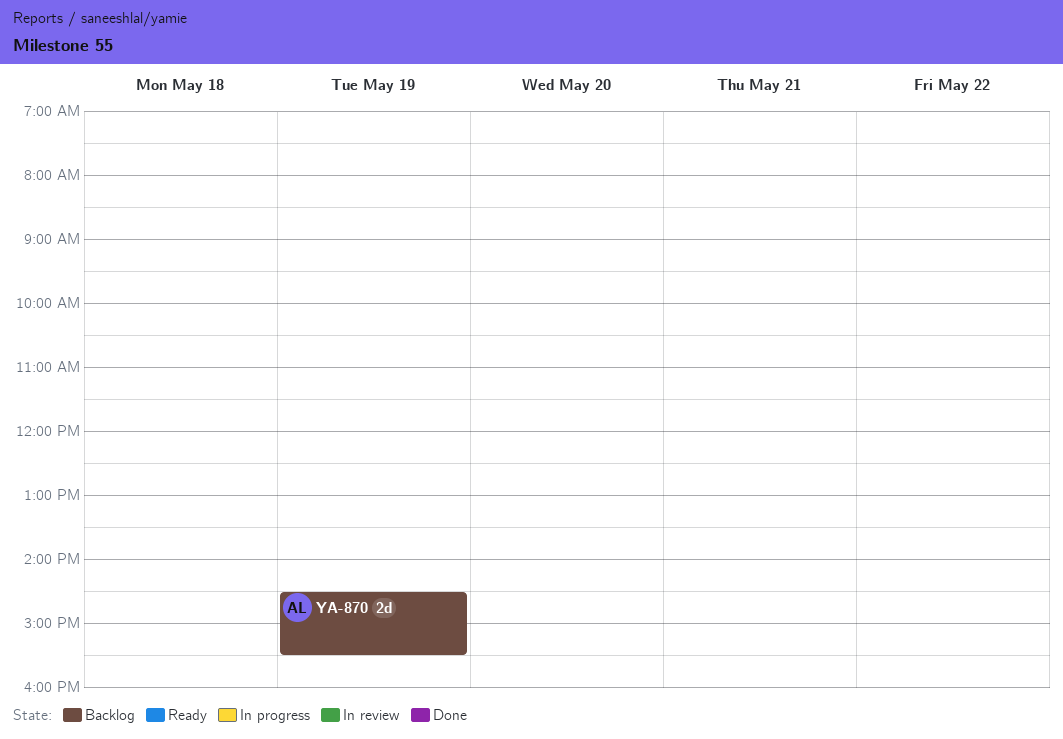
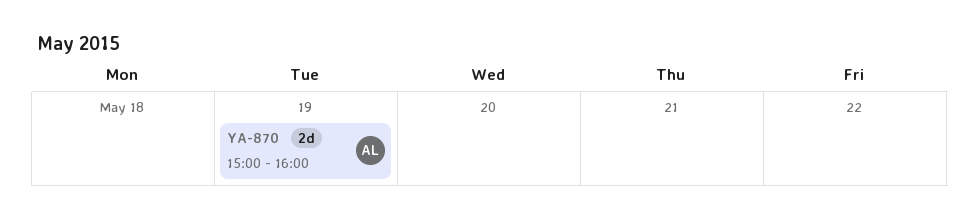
YA-870, begins: 14:30 -> 15:00
YA-870, ends: 15:30 -> 16:00

